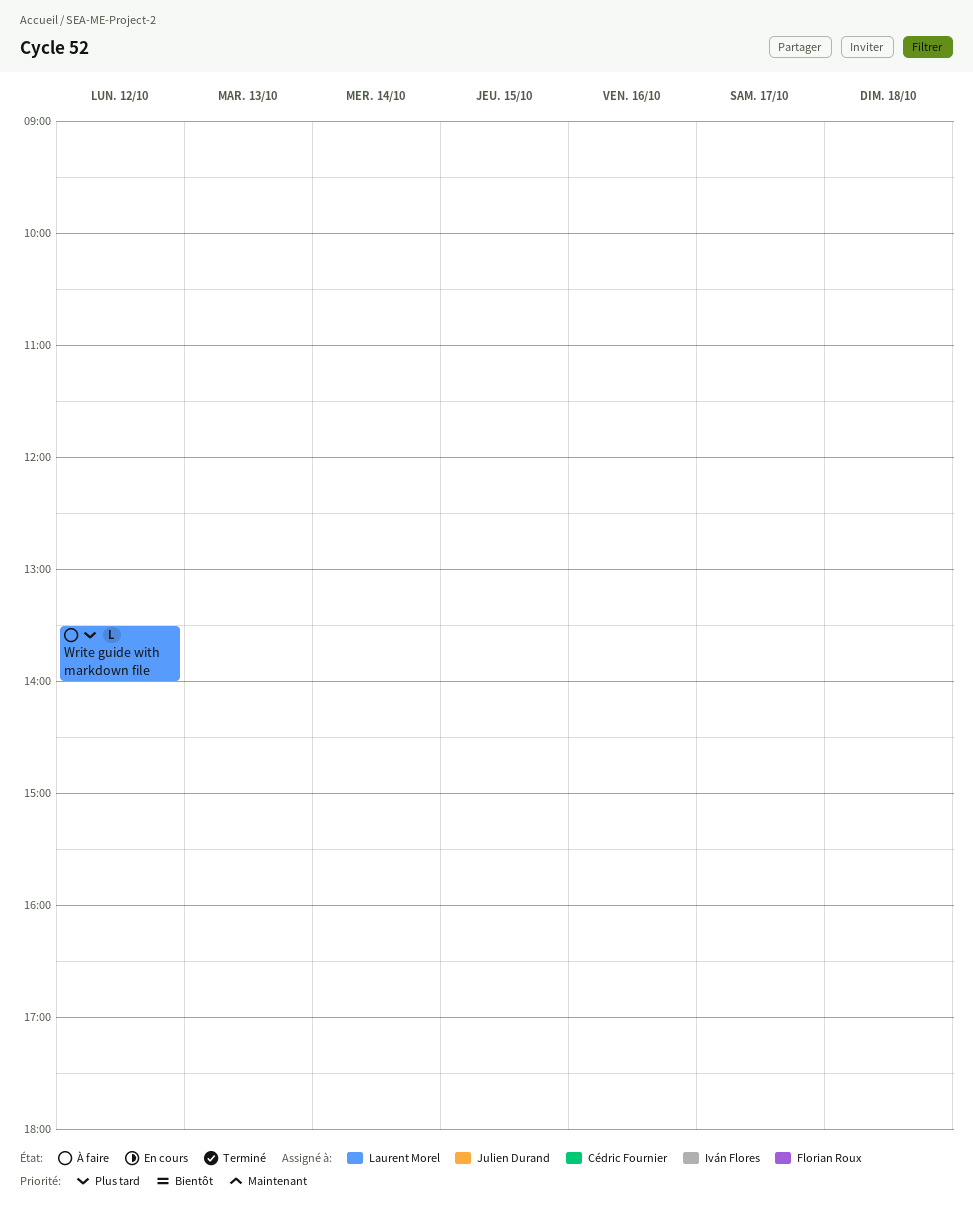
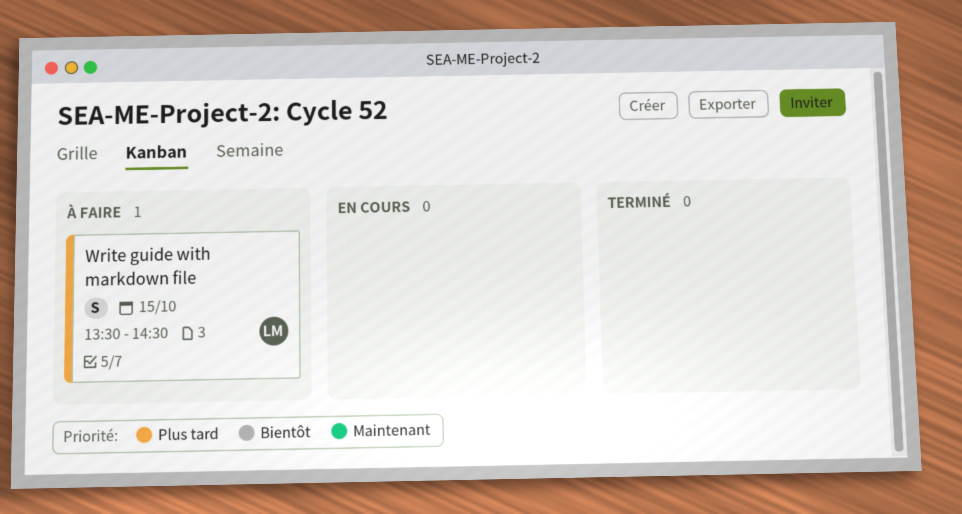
Write guide with markdown file, estimate: L -> S
Write guide with markdown file, day: Oct 12 -> Oct 15
Write guide with markdown file, ends: 14:00 -> 14:30

